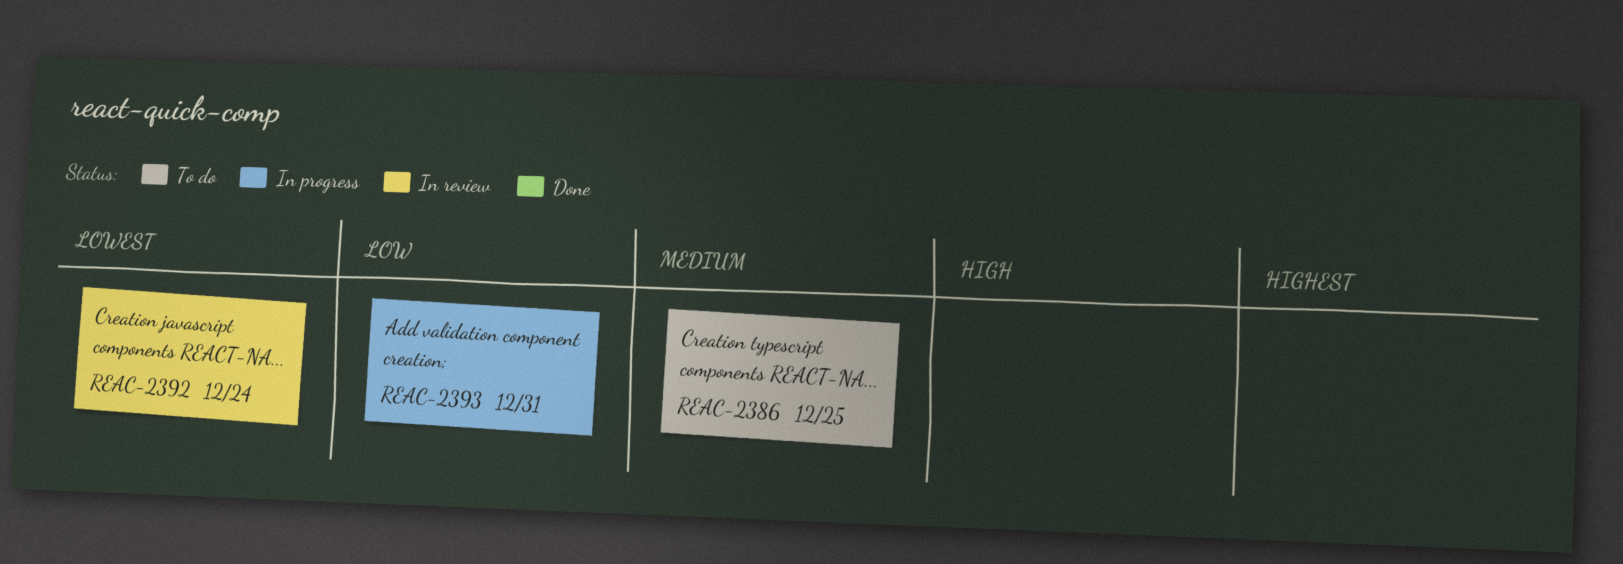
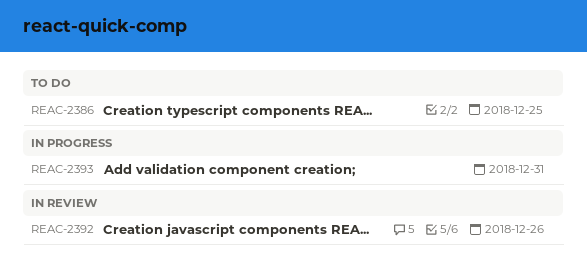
REAC-2392, due: Dec 24 -> Dec 26

